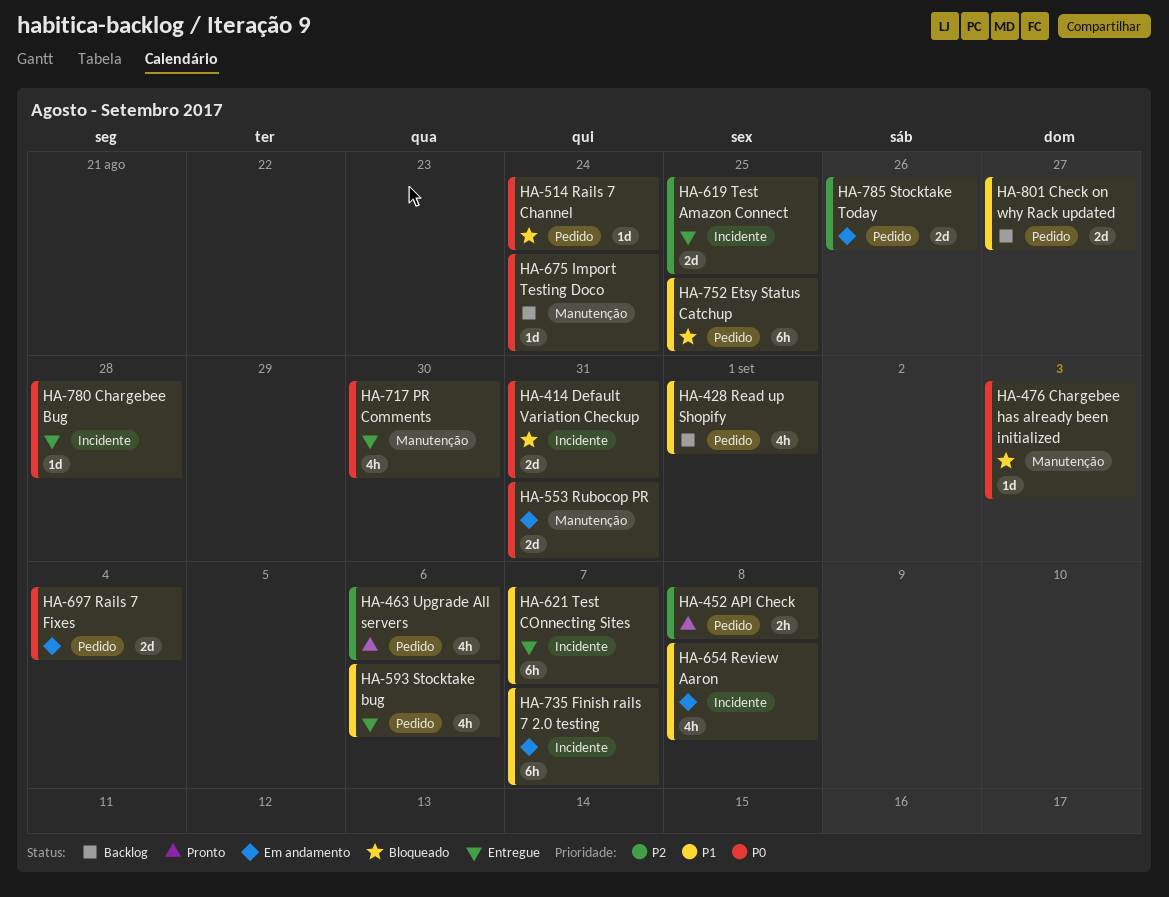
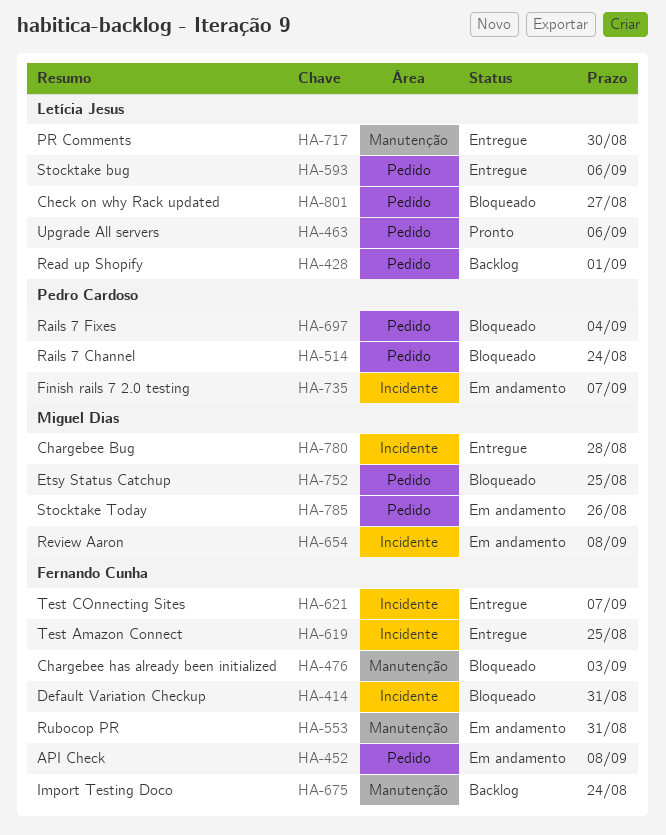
HA-452, status: Pronto -> Em andamento
HA-697, status: Em andamento -> Bloqueado
HA-801, status: Backlog -> Bloqueado

